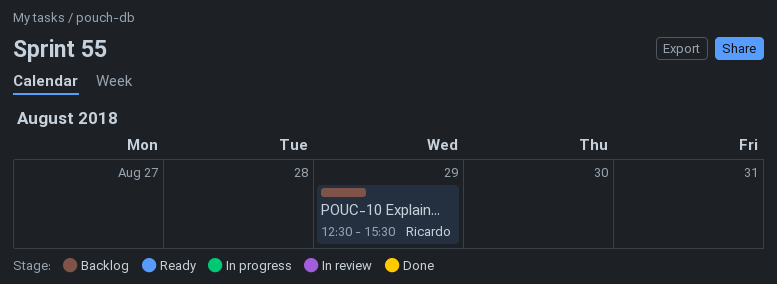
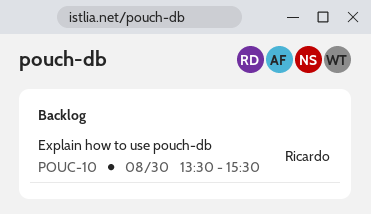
POUC-10, day: Aug 29 -> Aug 30
POUC-10, begins: 12:30 -> 13:30

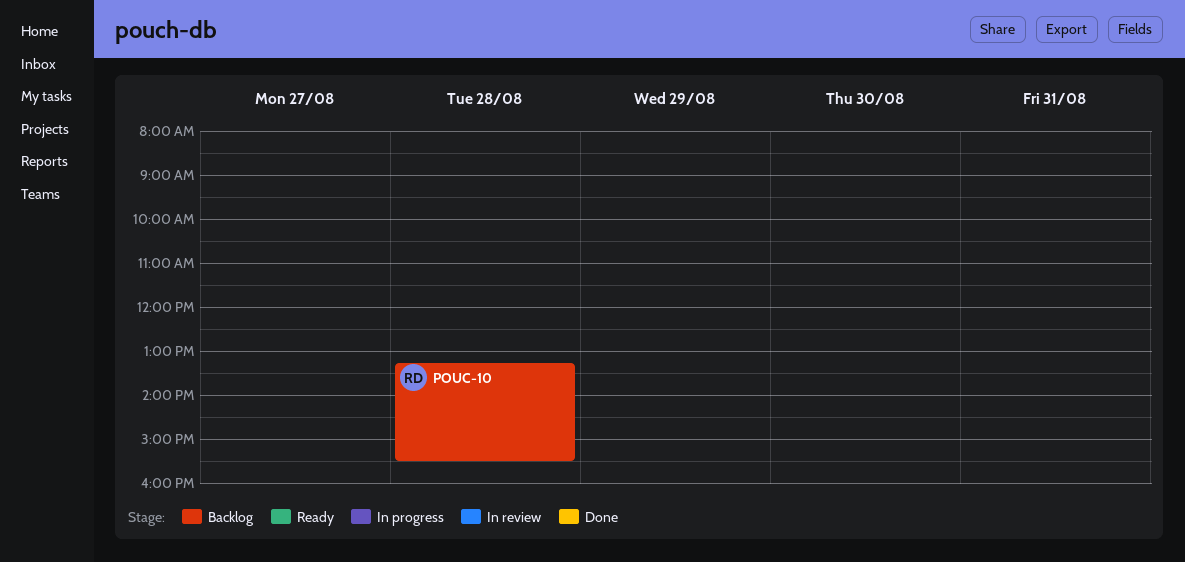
POUC-10, day: Aug 30 -> Aug 28
POUC-10, begins: 13:30 -> 13:15

